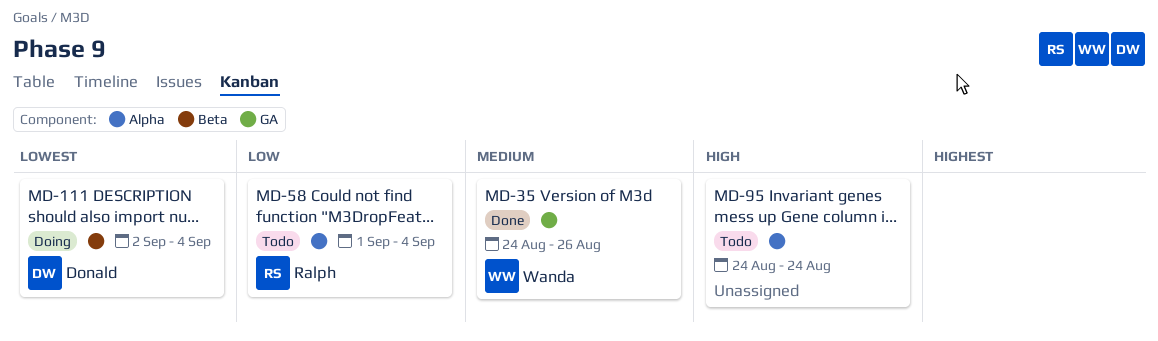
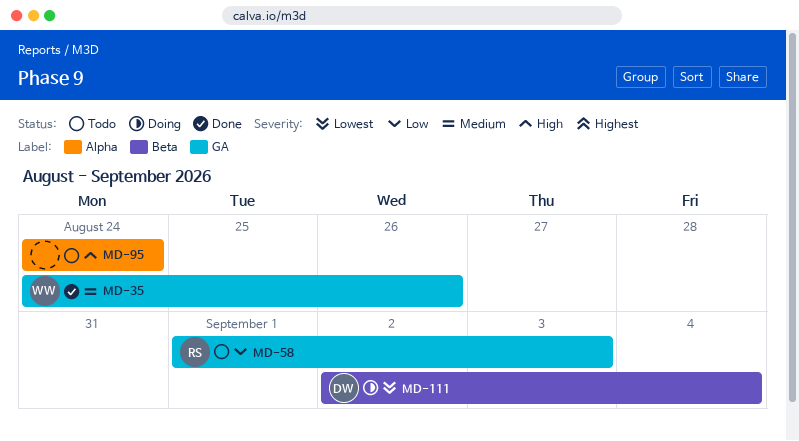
MD-58, label: Alpha -> GA
MD-58, due: Sep 4 -> Sep 3

